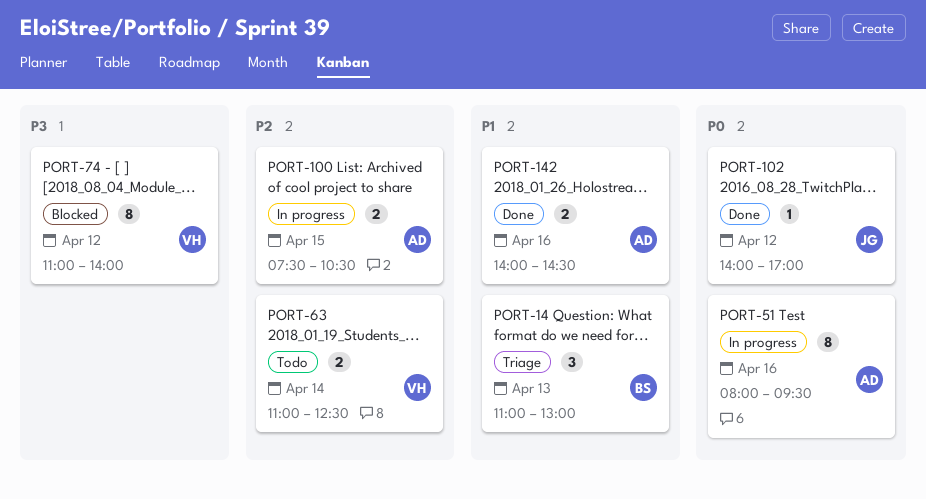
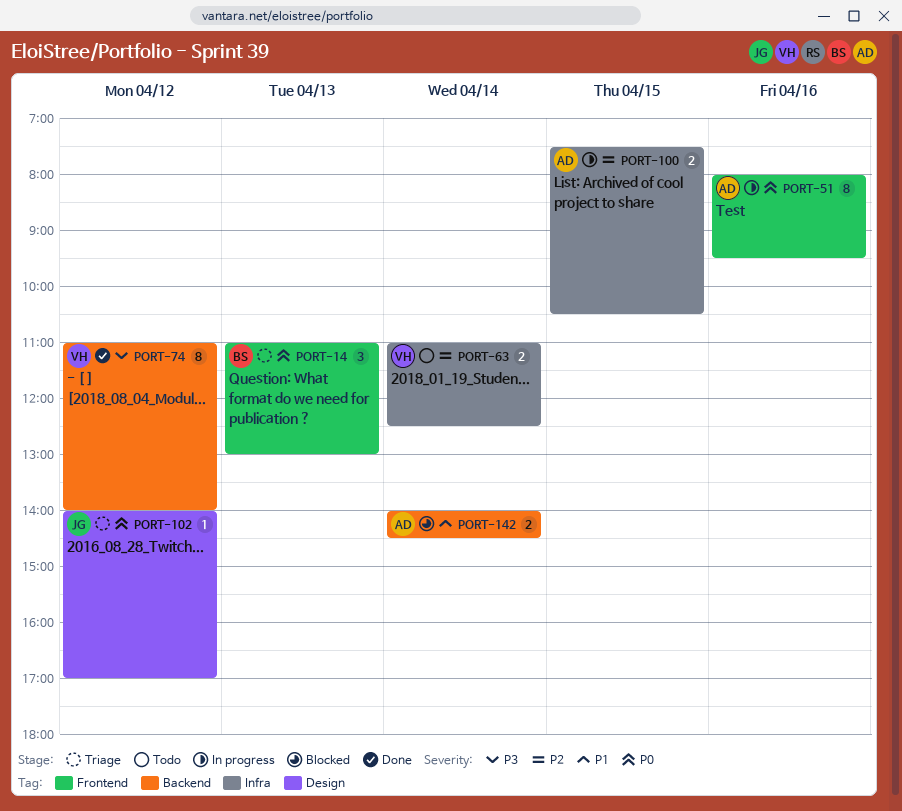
PORT-14, priority: P1 -> P0
PORT-74, status: Blocked -> Done
PORT-102, status: Done -> Triage
PORT-142, status: Done -> Blocked
PORT-142, day: Apr 16 -> Apr 14

